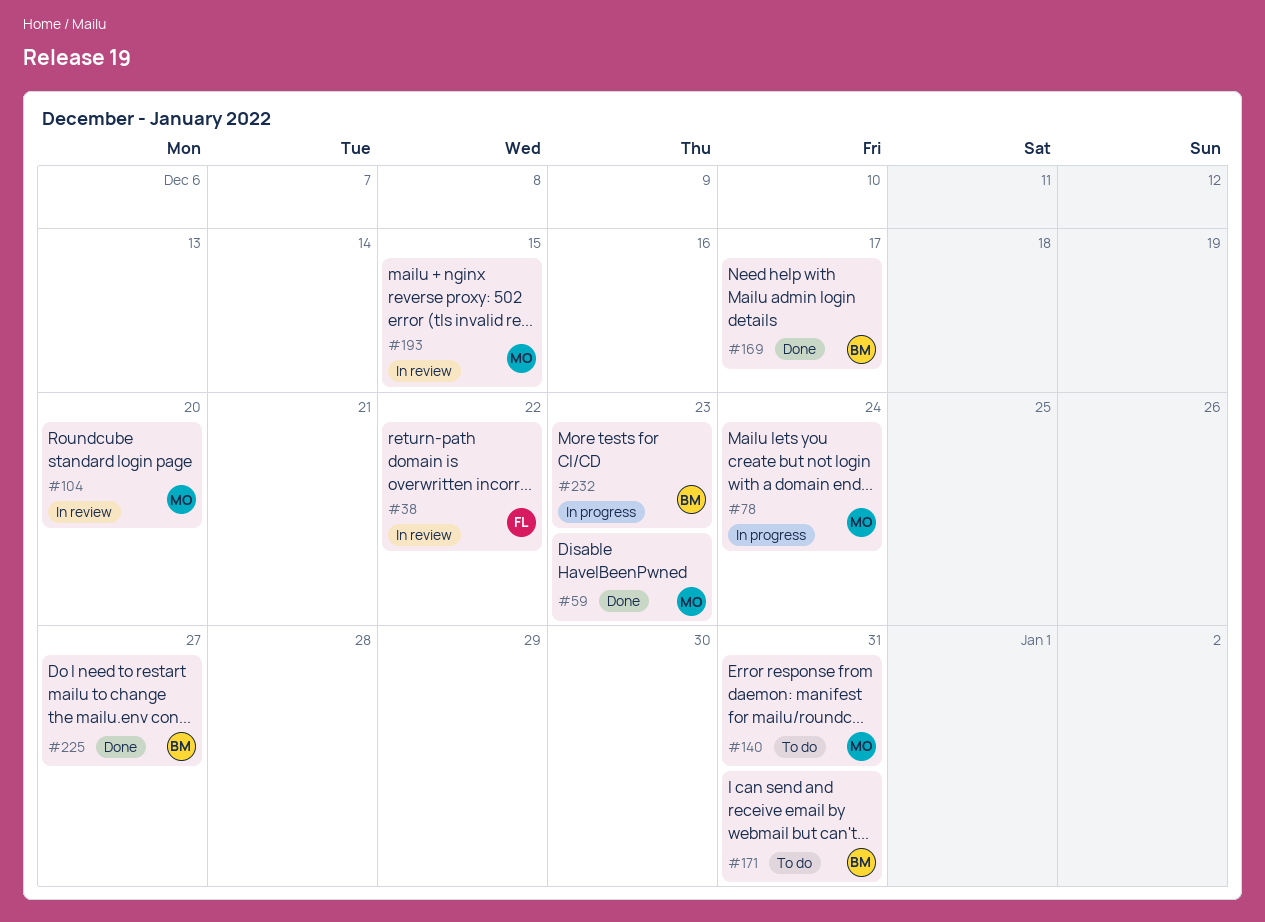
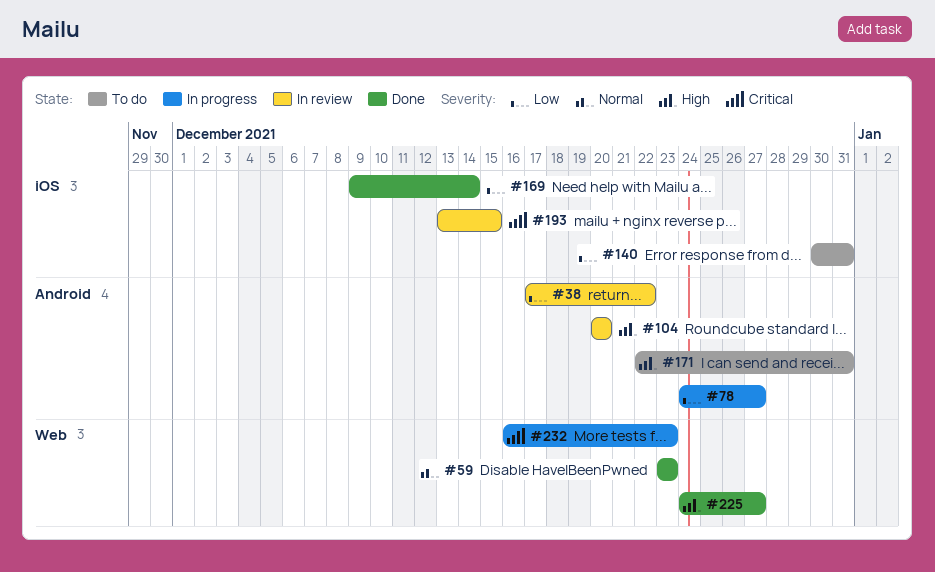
#78, due: Dec 24 -> Dec 27
#169, due: Dec 17 -> Dec 14

